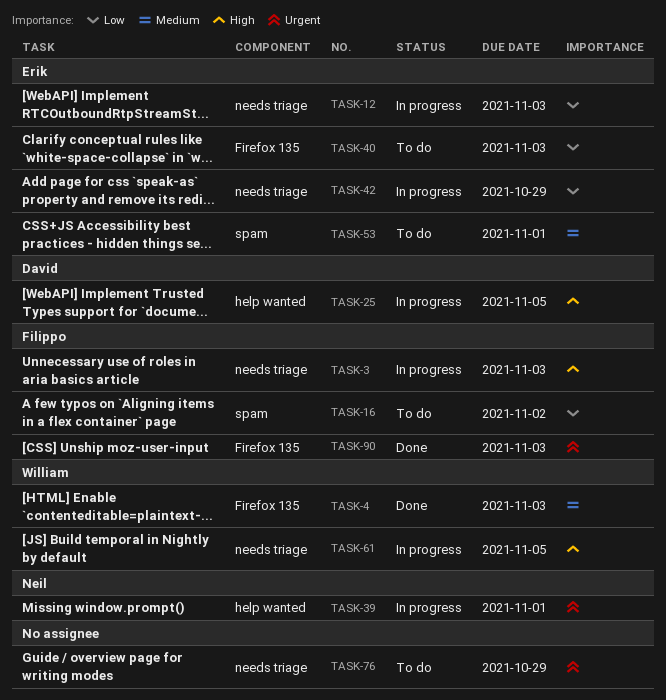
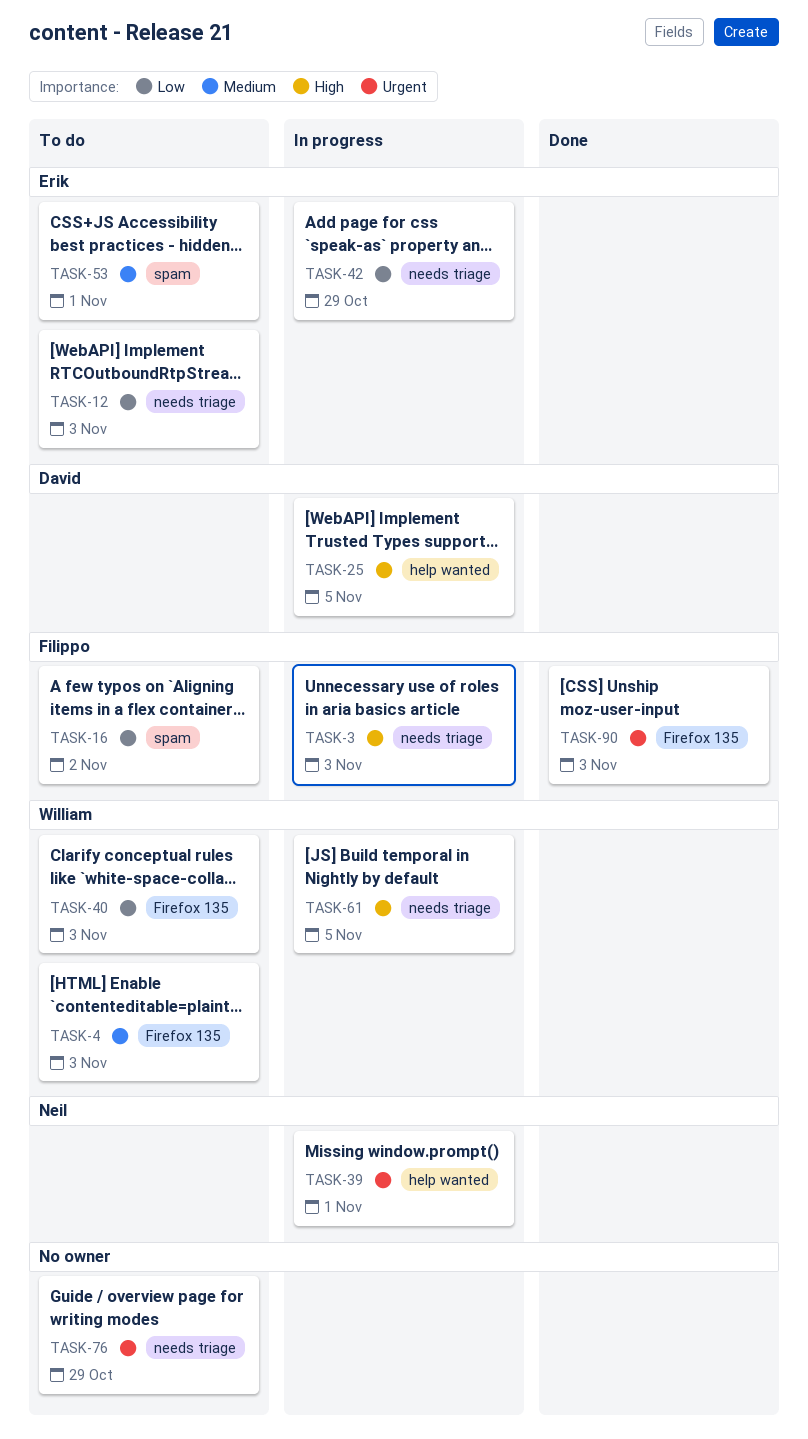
TASK-4, status: Done -> To do
TASK-12, status: In progress -> To do
TASK-40, owner: Erik -> William

